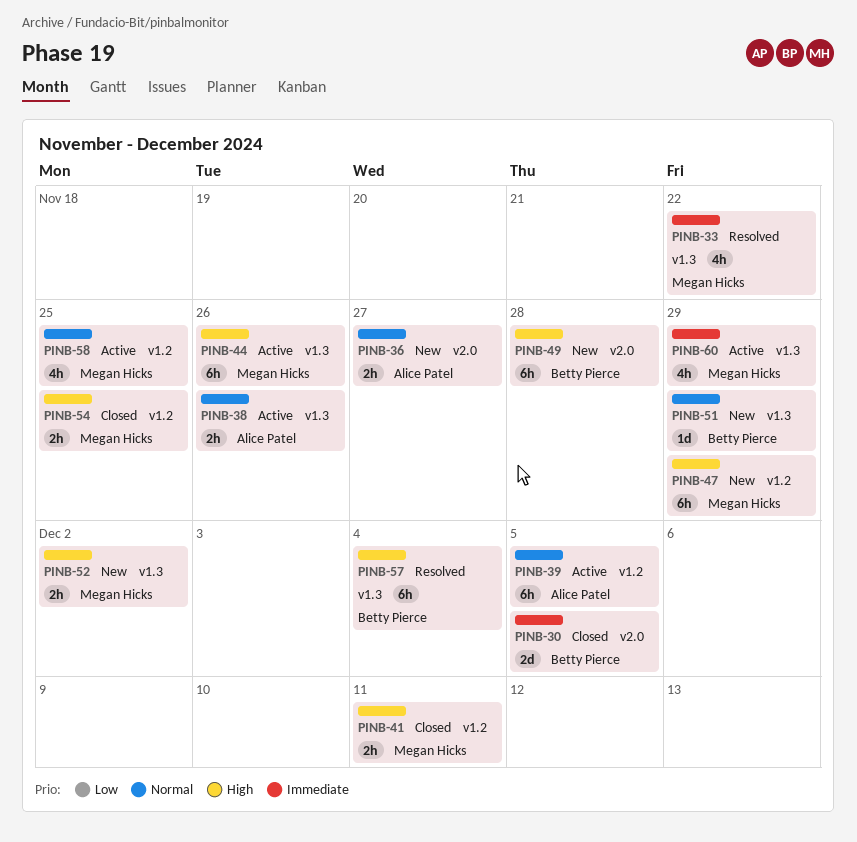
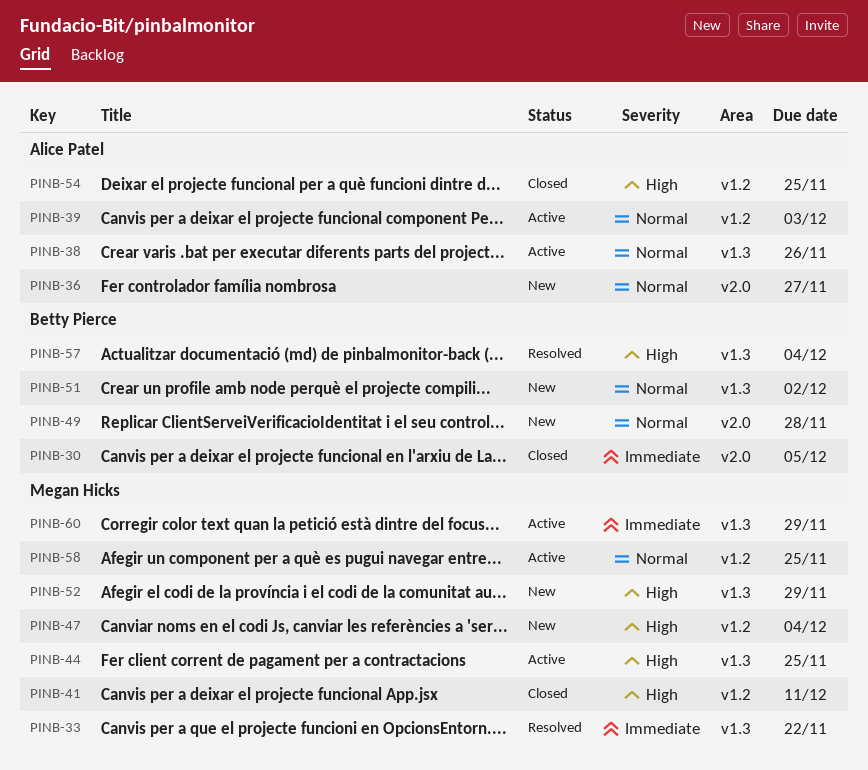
PINB-39, due: Dec 5 -> Dec 3
PINB-44, due: Nov 26 -> Nov 25
PINB-47, due: Nov 29 -> Dec 4
PINB-49, priority: High -> Normal
PINB-51, due: Nov 29 -> Dec 2
PINB-52, due: Dec 2 -> Nov 29
PINB-54, owner: Megan Hicks -> Alice Patel

